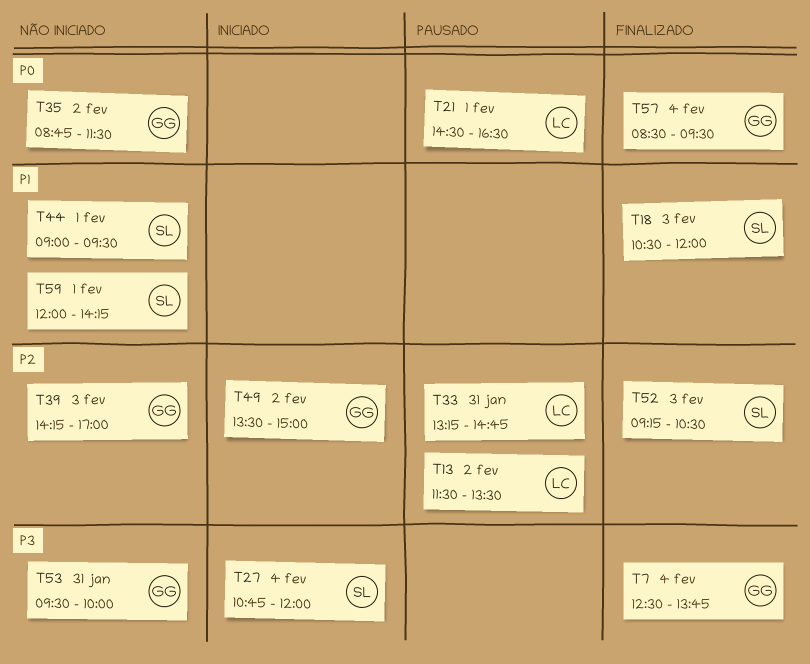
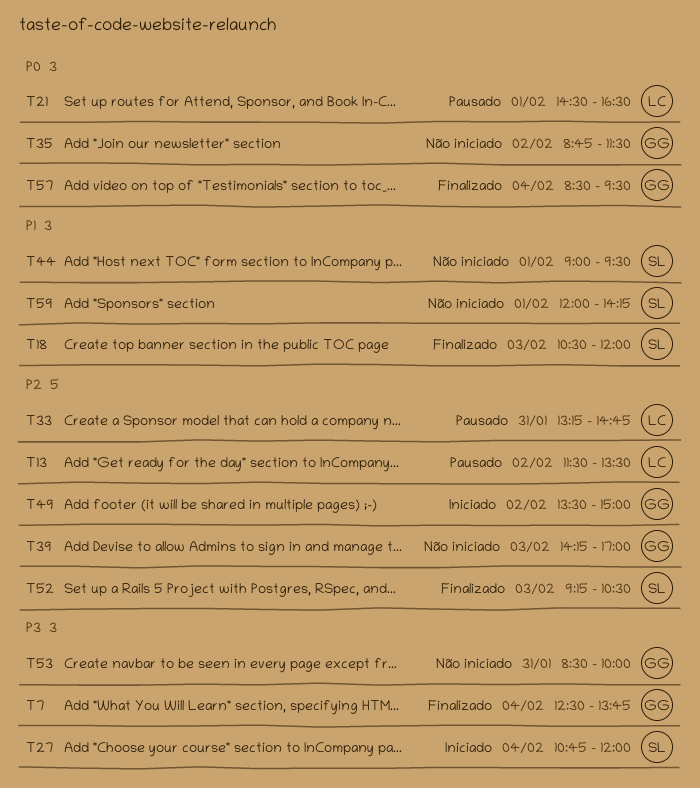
T53, begins: 09:30 -> 08:30

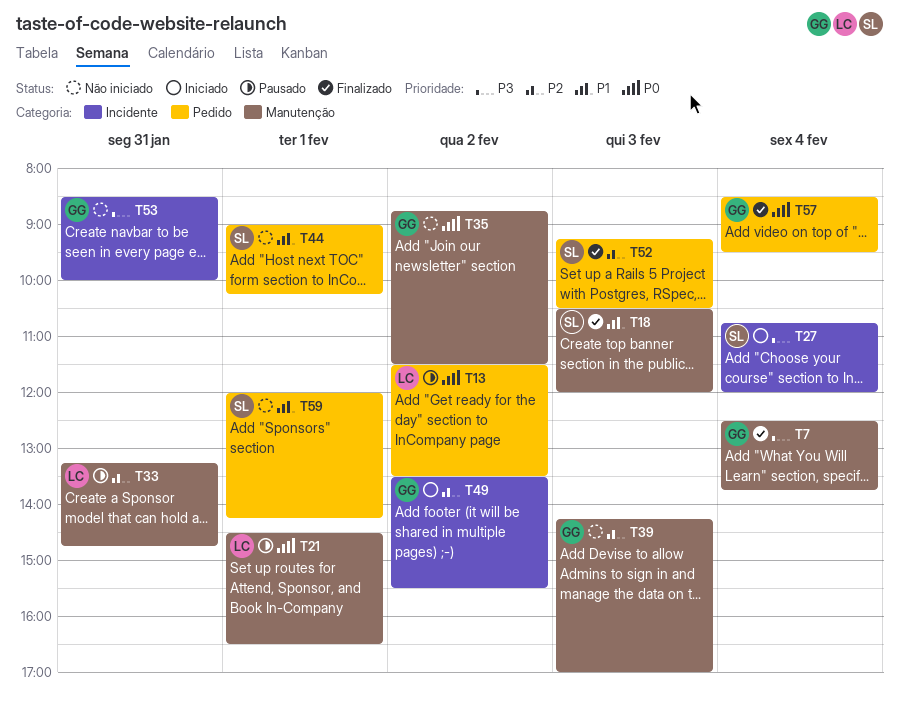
T13, priority: P2 -> P0
T44, ends: 09:30 -> 10:15
T49, ends: 15:00 -> 15:30

